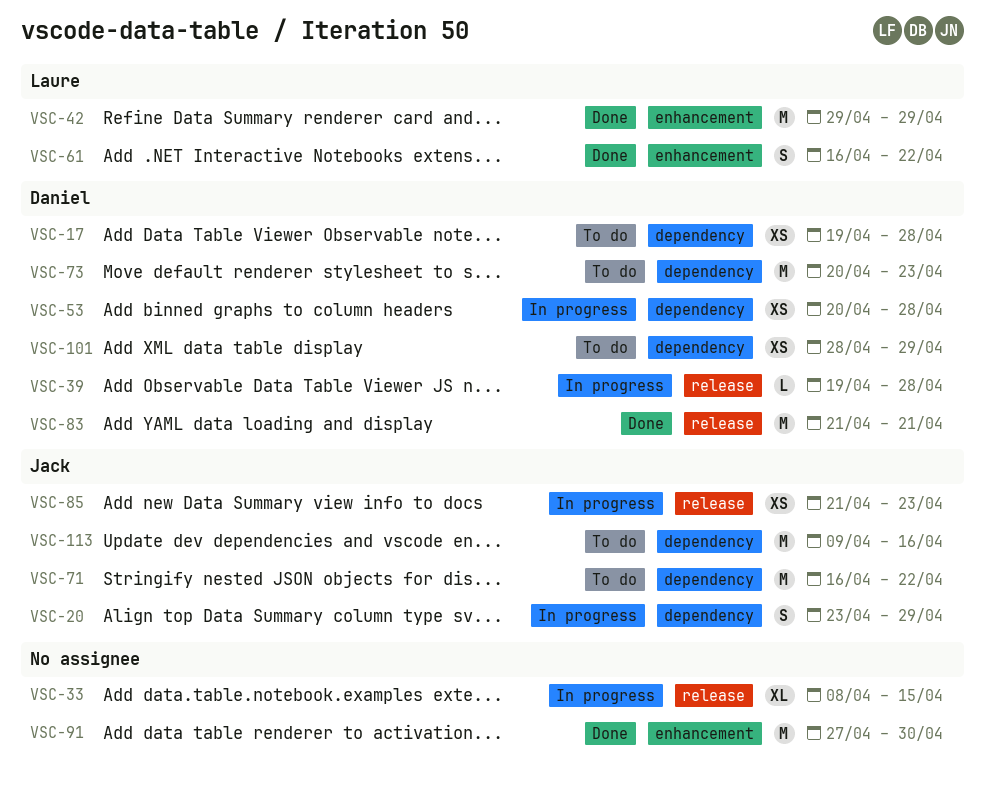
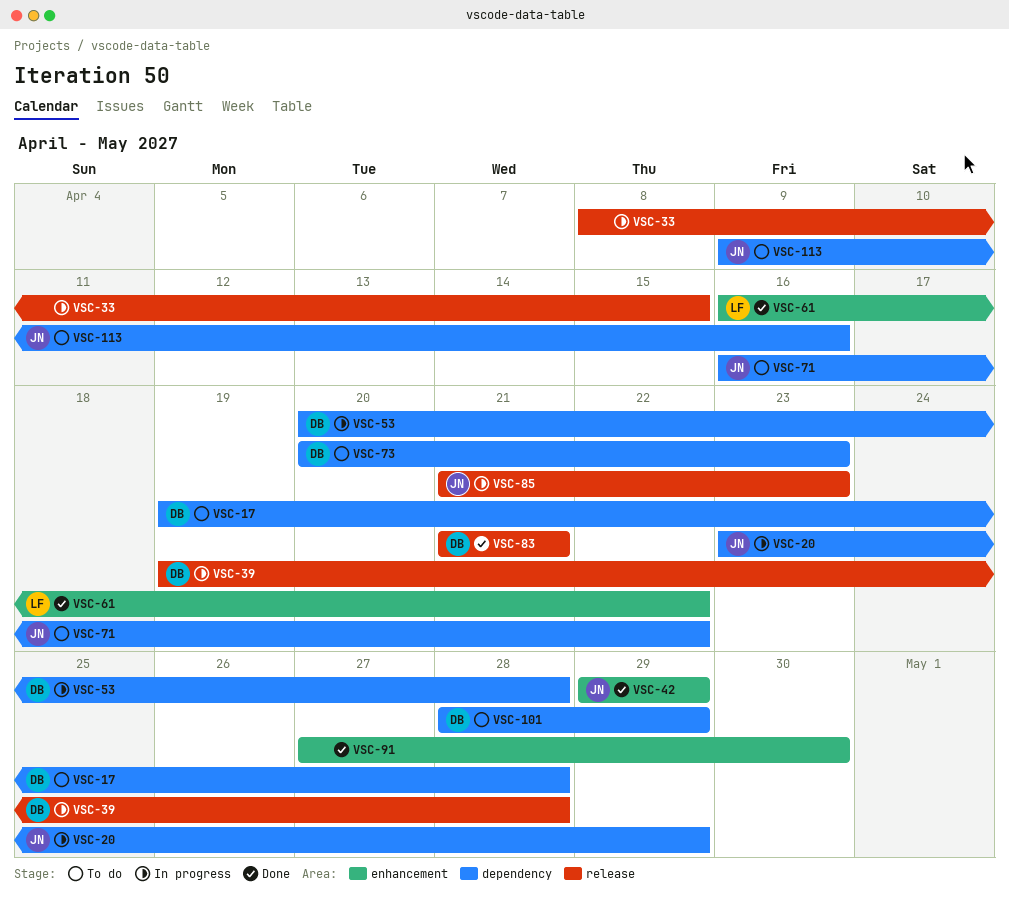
VSC-42, owner: Laure -> Jack

